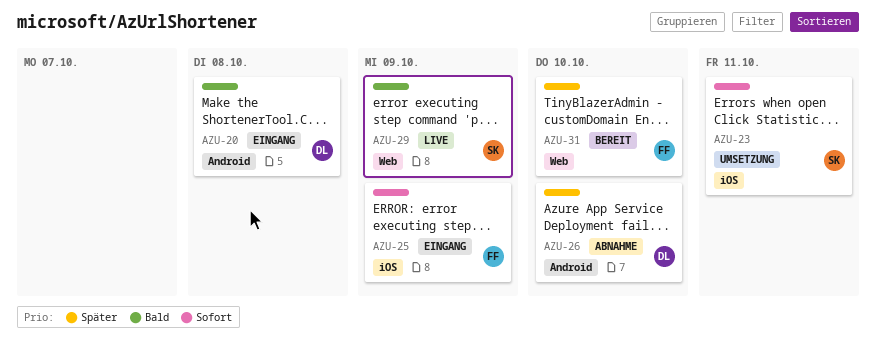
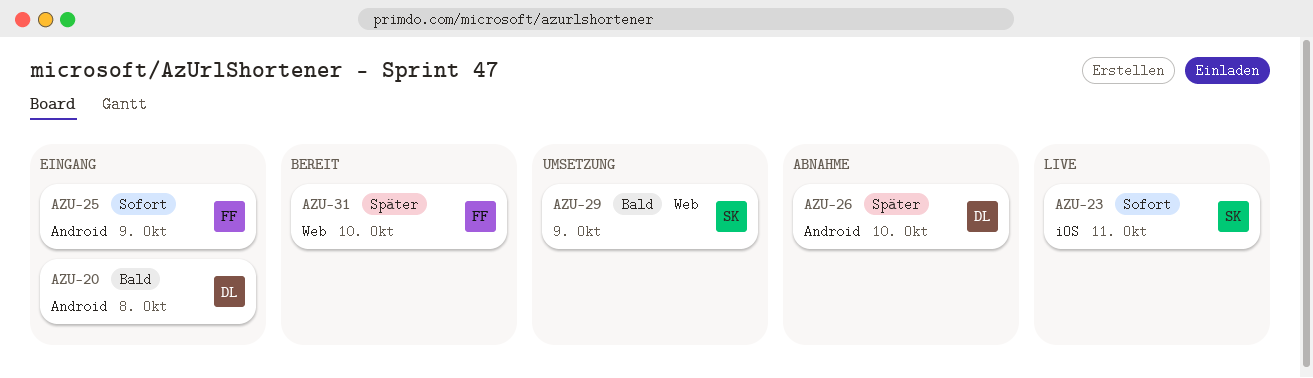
AZU-23, status: Umsetzung -> Live
AZU-25, label: iOS -> Android
AZU-29, status: Live -> Umsetzung

